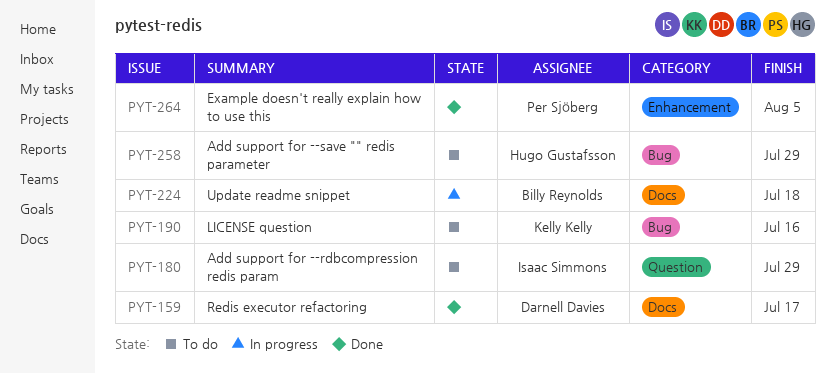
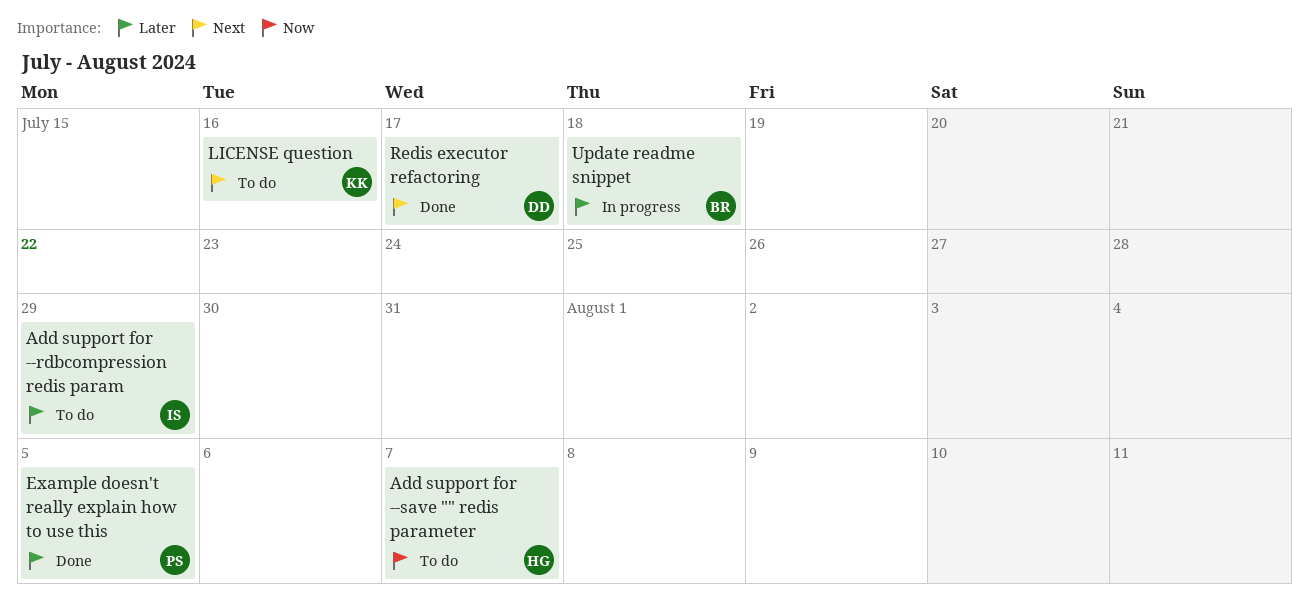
Add support for --save "" redis parameter, due: Jul 29 -> Aug 7

